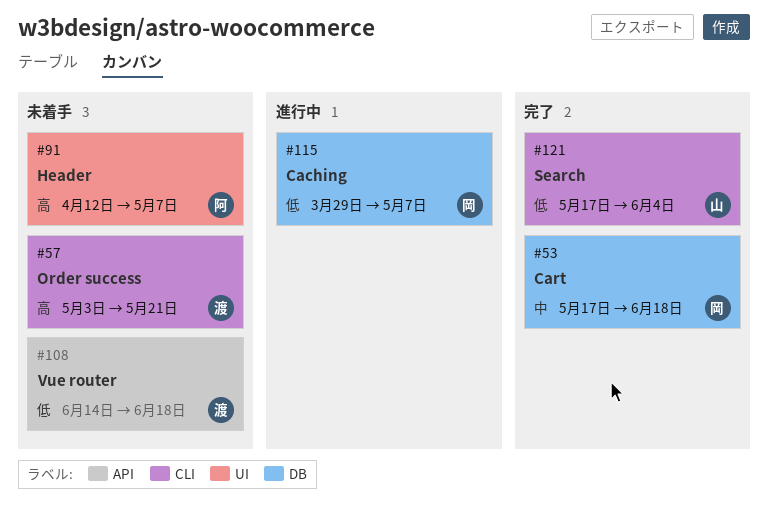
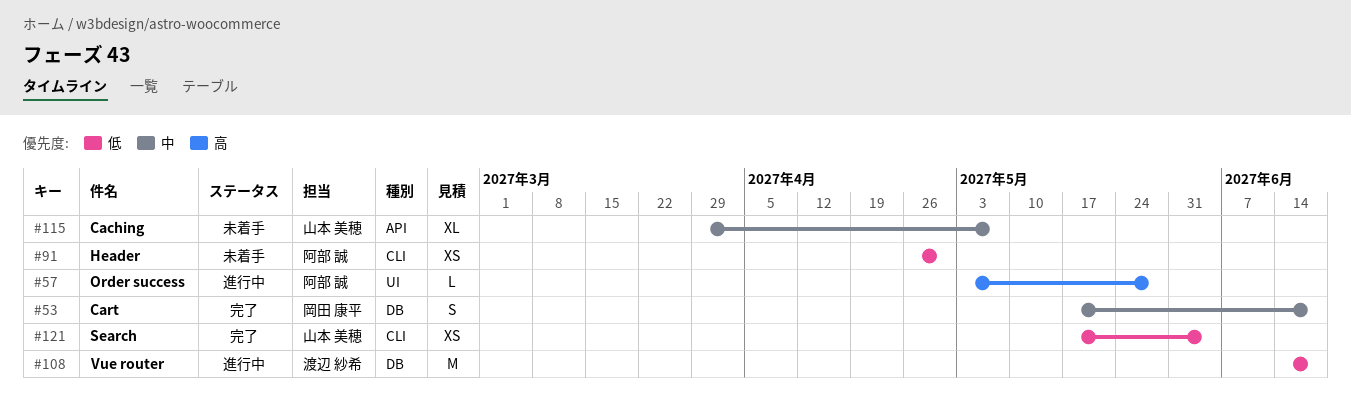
#57, status: 未着手 -> 進行中
#57, owner: 渡辺 紗希 -> 阿部 誠
#57, label: CLI -> UI
#57, due: May 21 -> May 28
#91, priority: 高 -> 低
#91, label: UI -> CLI
#91, start: Apr 12 -> Apr 26
#91, due: May 7 -> Apr 30
#108, status: 未着手 -> 進行中
#108, label: API -> DB
#115, status: 進行中 -> 未着手
#115, owner: 岡田 康平 -> 山本 美穂
#115, priority: 低 -> 中
#115, label: DB -> API

